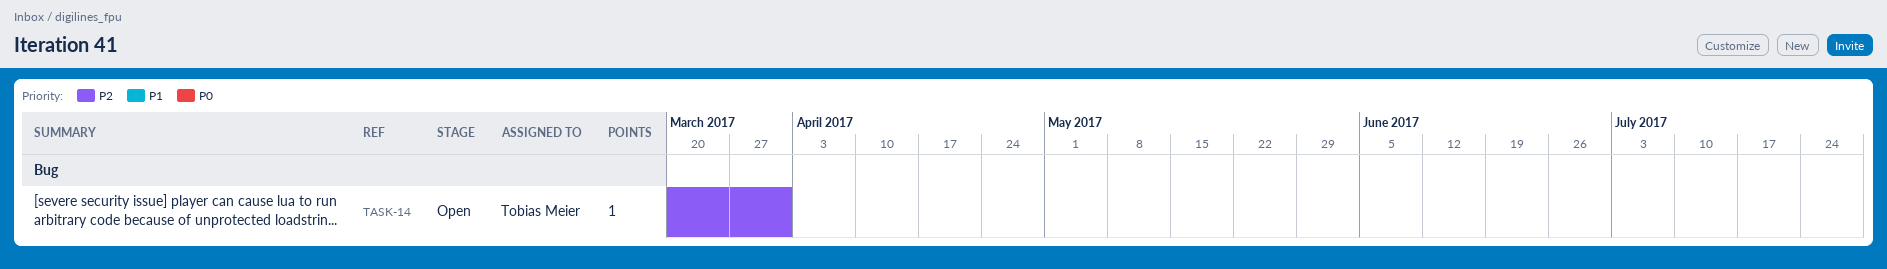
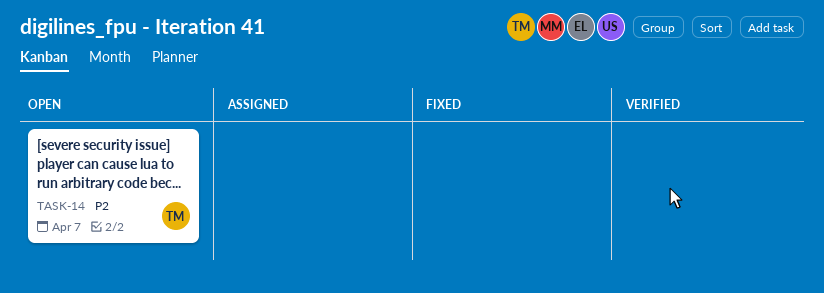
TASK-14, due: Mar 31 -> Apr 7

